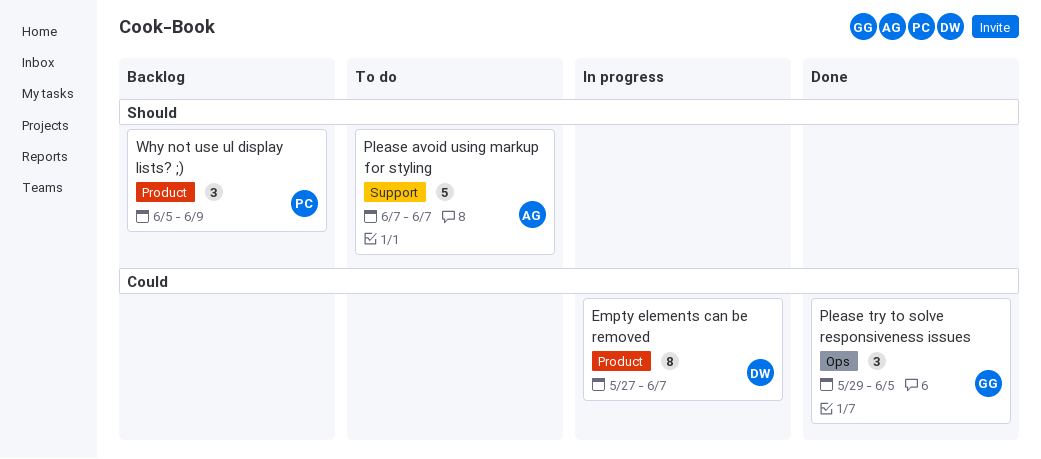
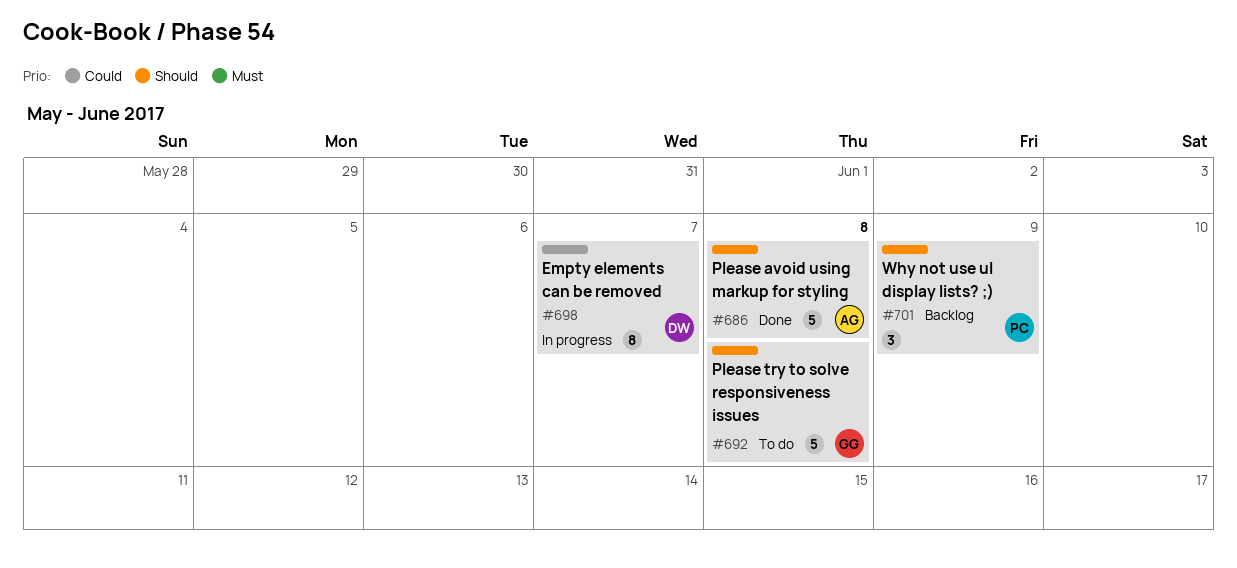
Please avoid using markup for styling, status: To do -> Done
Please avoid using markup for styling, due: Jun 7 -> Jun 8
Please try to solve responsiveness issues, status: Done -> To do
Please try to solve responsiveness issues, priority: Could -> Should
Please try to solve responsiveness issues, estimate: 3 -> 5
Please try to solve responsiveness issues, due: Jun 5 -> Jun 8

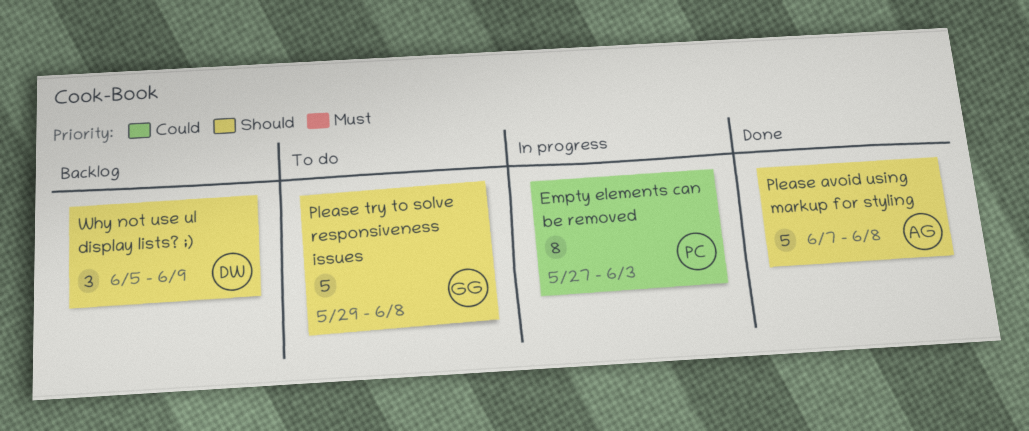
Empty elements can be removed, owner: DW -> PC
Empty elements can be removed, due: Jun 7 -> Jun 3
Why not use ul display lists? ;), owner: PC -> DW

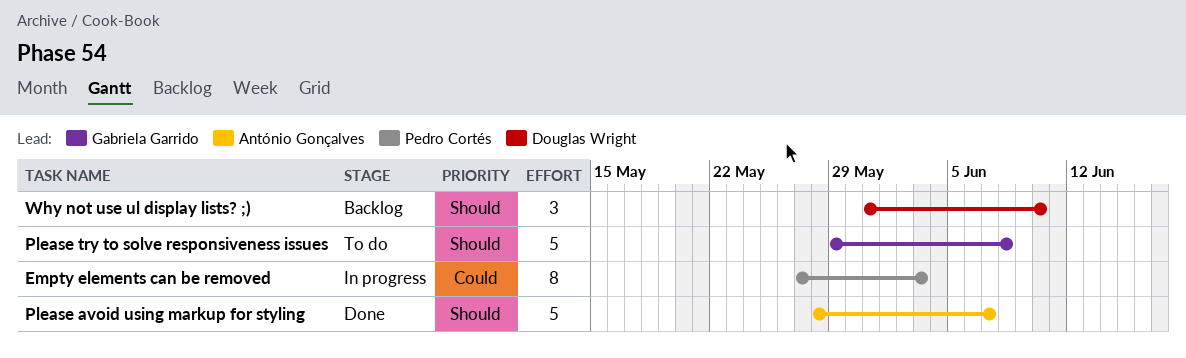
Please avoid using markup for styling, start: Jun 7 -> May 28
Please avoid using markup for styling, due: Jun 8 -> Jun 7
Why not use ul display lists? ;), start: Jun 5 -> May 31
Why not use ul display lists? ;), due: Jun 9 -> Jun 10

